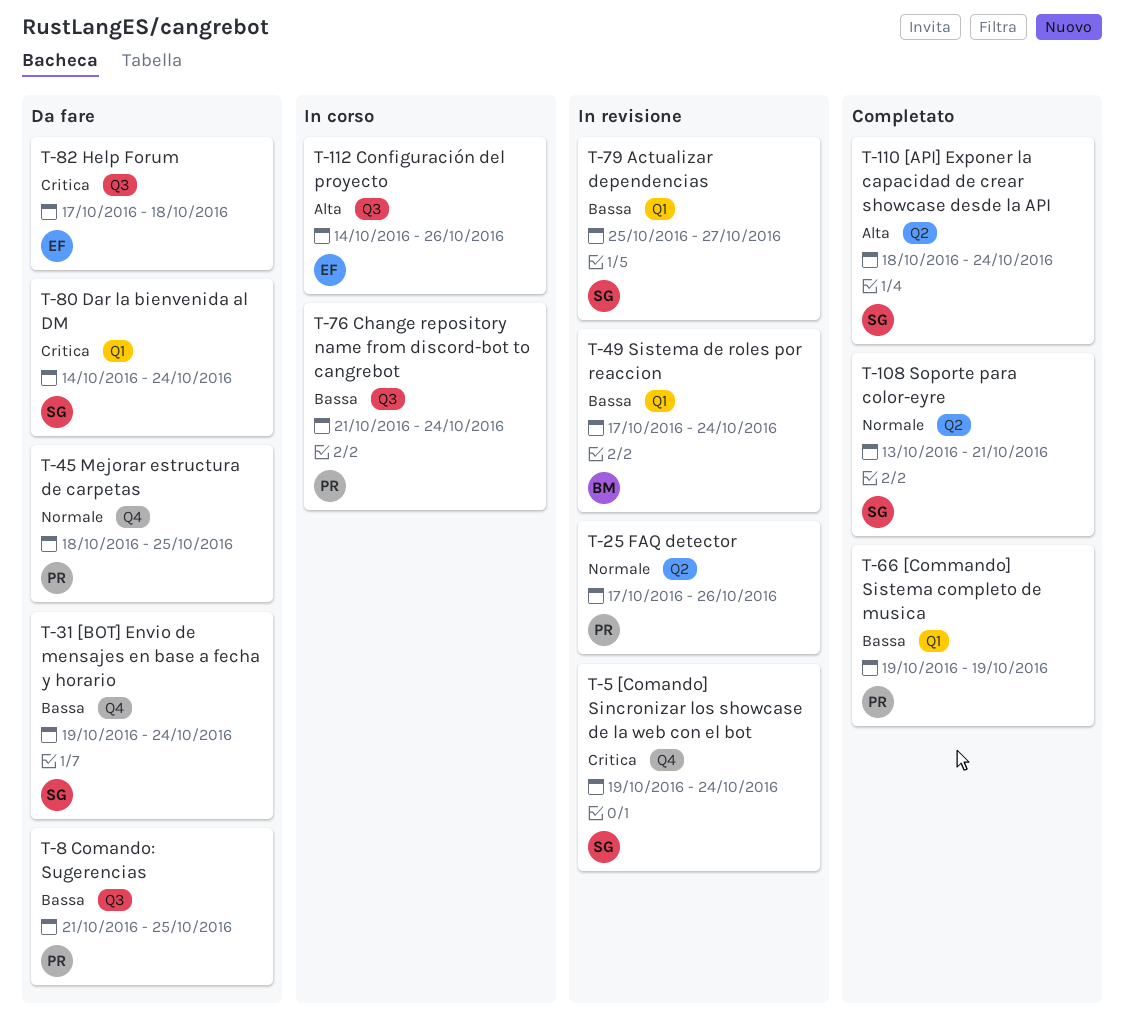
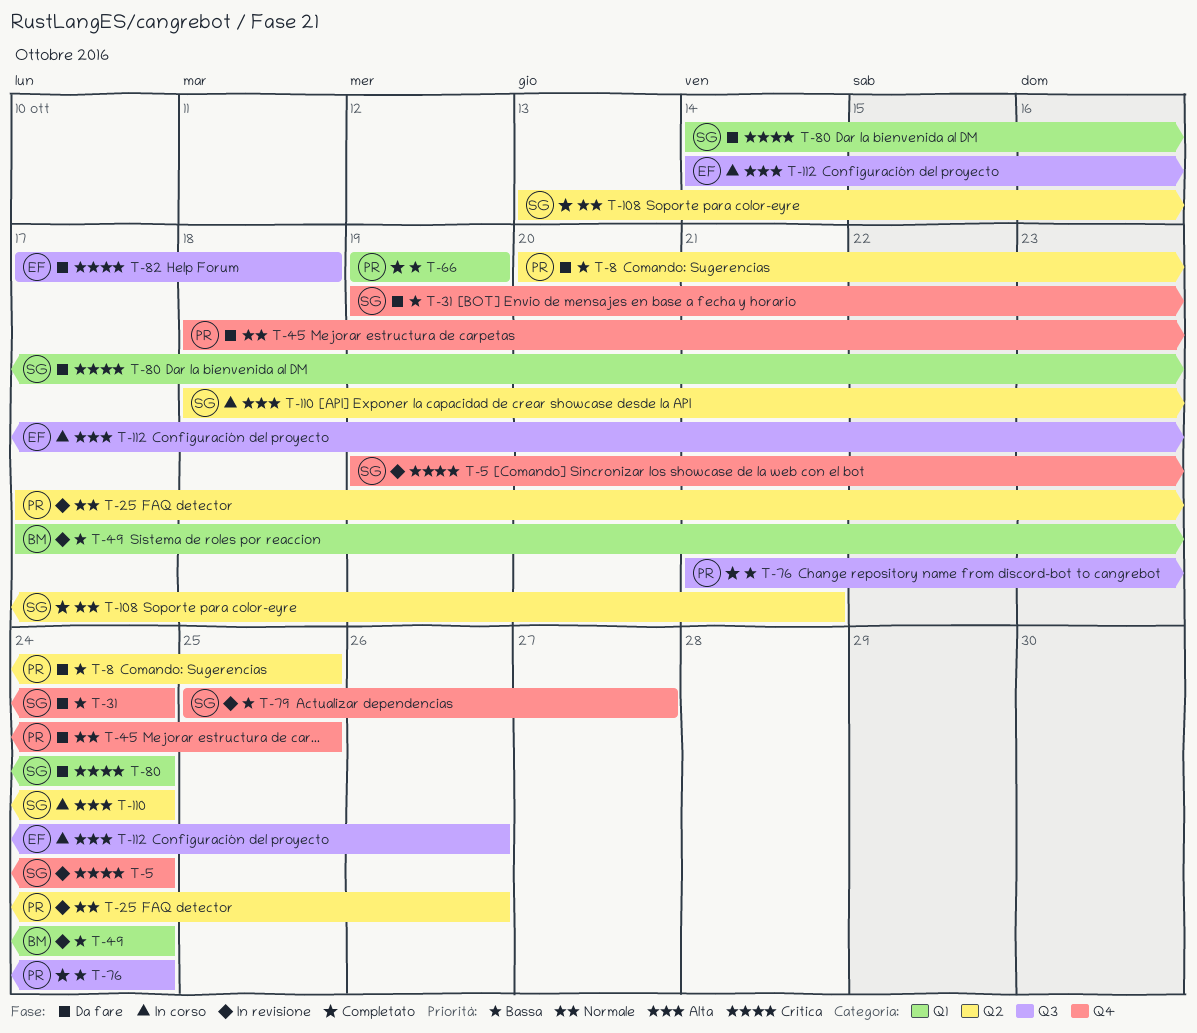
T-8, label: Q3 -> Q2
T-8, start: Oct 21 -> Oct 20
T-76, status: In corso -> Completato
T-79, label: Q1 -> Q4
T-110, status: Completato -> In corso

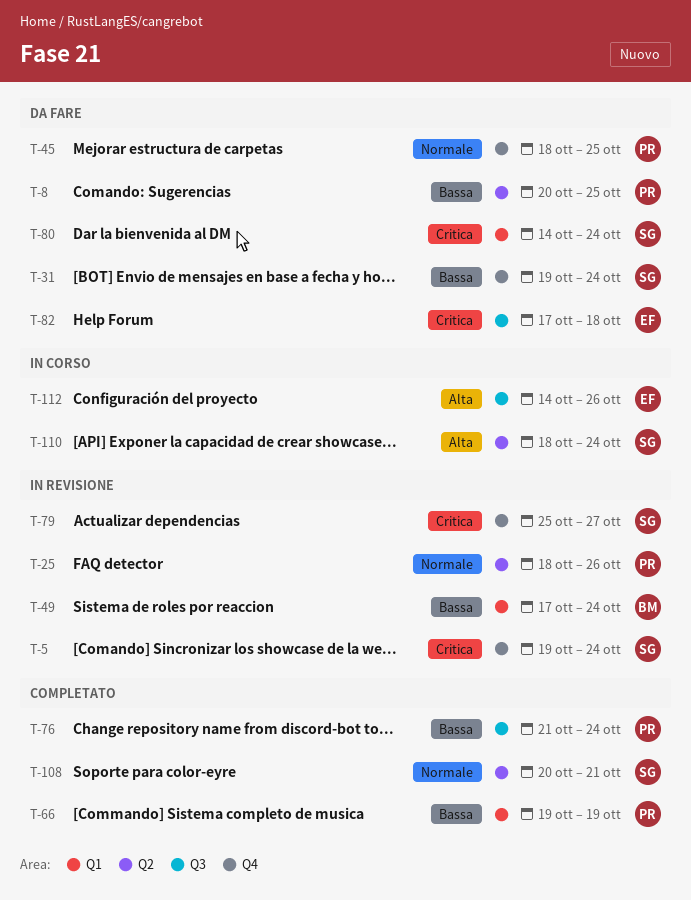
T-25, start: Oct 17 -> Oct 18
T-79, priority: Bassa -> Critica
T-108, start: Oct 13 -> Oct 20

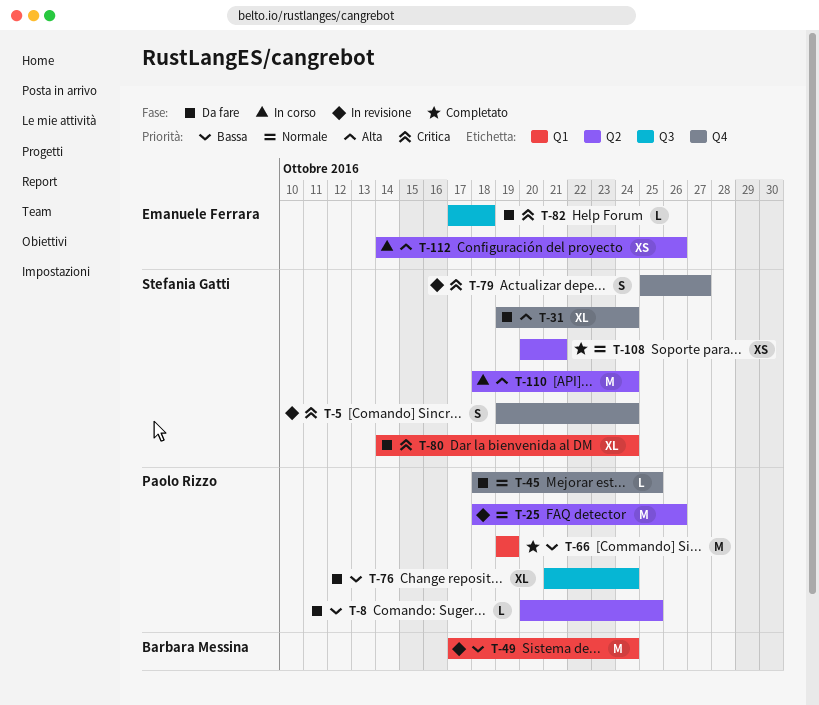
T-31, priority: Bassa -> Alta
T-76, status: Completato -> Da fare
T-112, label: Q3 -> Q2

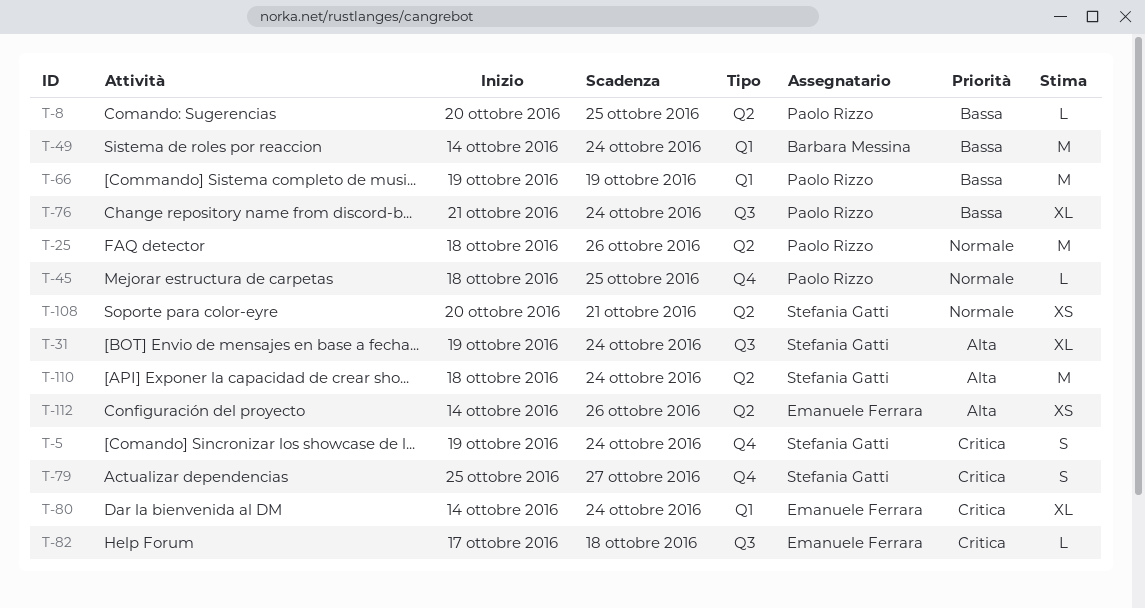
T-31, label: Q4 -> Q3
T-49, start: Oct 17 -> Oct 14
T-80, owner: Stefania Gatti -> Emanuele Ferrara

